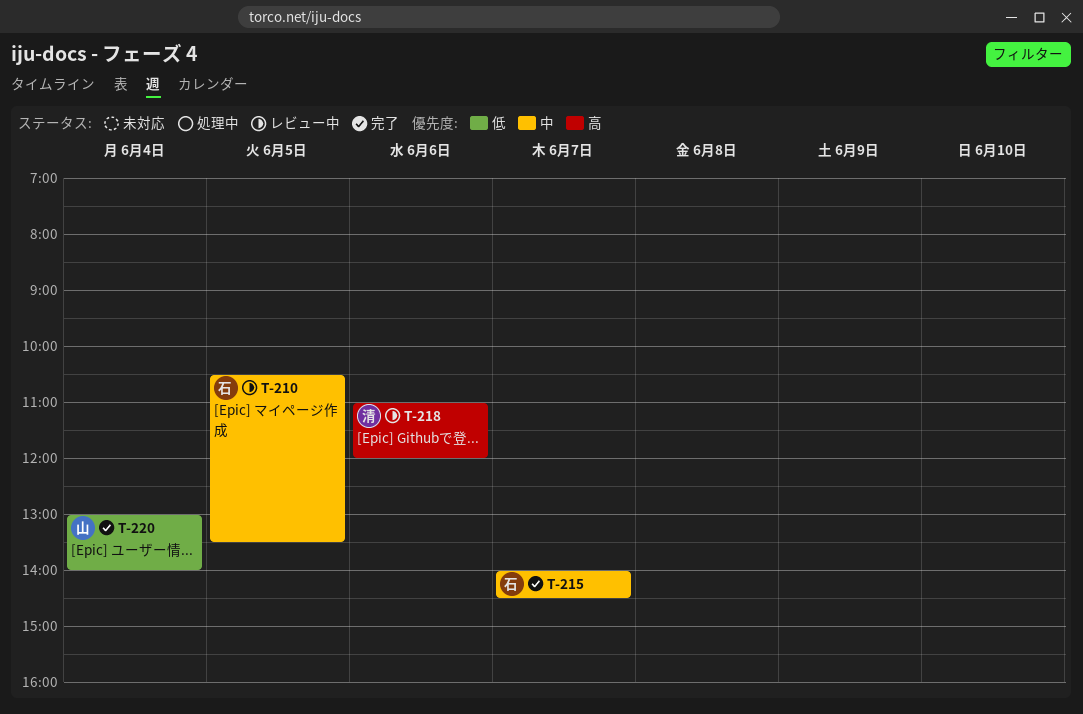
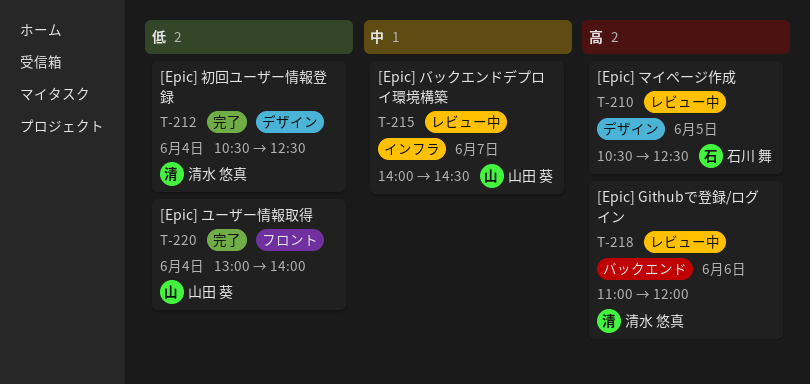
T-210, priority: 中 -> 高
T-210, ends: 13:30 -> 12:30
T-212: none -> present
T-215, status: 完了 -> レビュー中
T-215, owner: 石川 舞 -> 山田 葵

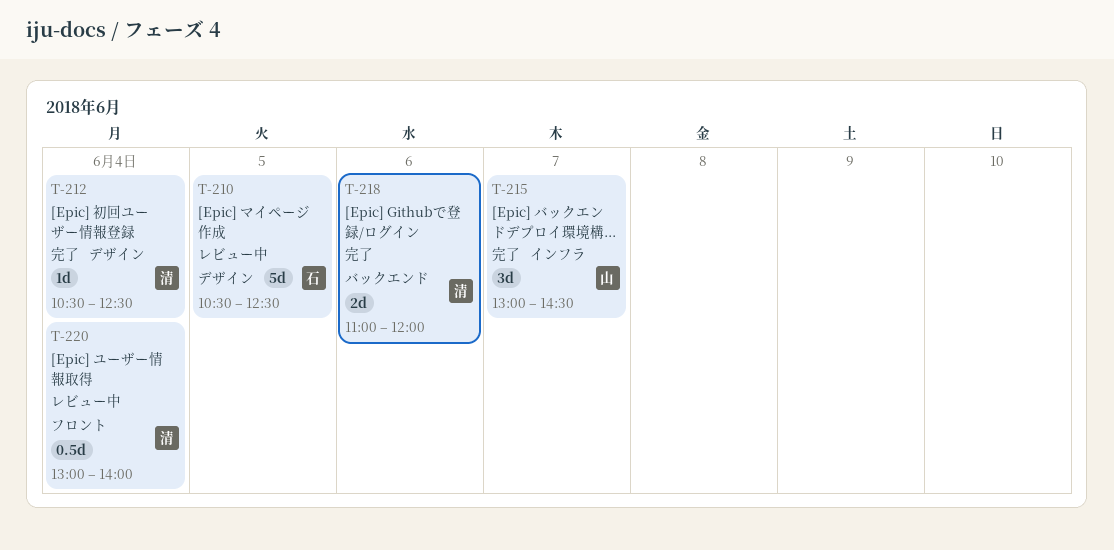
T-215, status: レビュー中 -> 完了
T-215, begins: 14:00 -> 13:00
T-218, status: レビュー中 -> 完了
T-220, status: 完了 -> レビュー中
T-220, owner: 山田 葵 -> 清水 悠真

